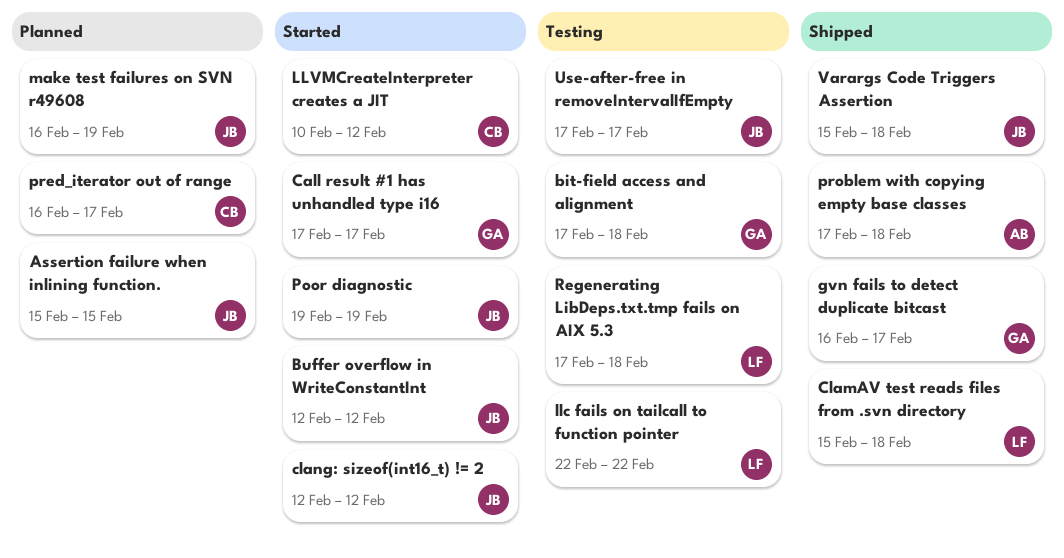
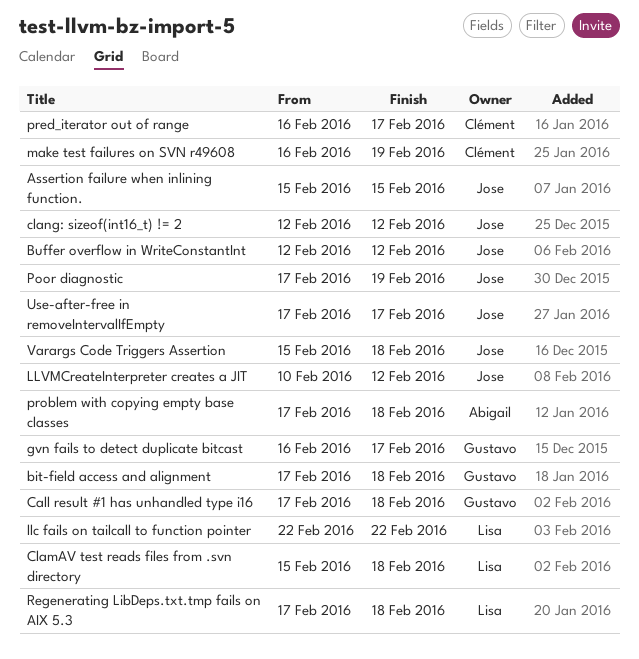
Call result #1 has unhandled type i16, due: Feb 17 -> Feb 18
LLVMCreateInterpreter creates a JIT, owner: Clément -> Jose
make test failures on SVN r49608, owner: Jose -> Clément
Poor diagnostic, start: Feb 19 -> Feb 17

